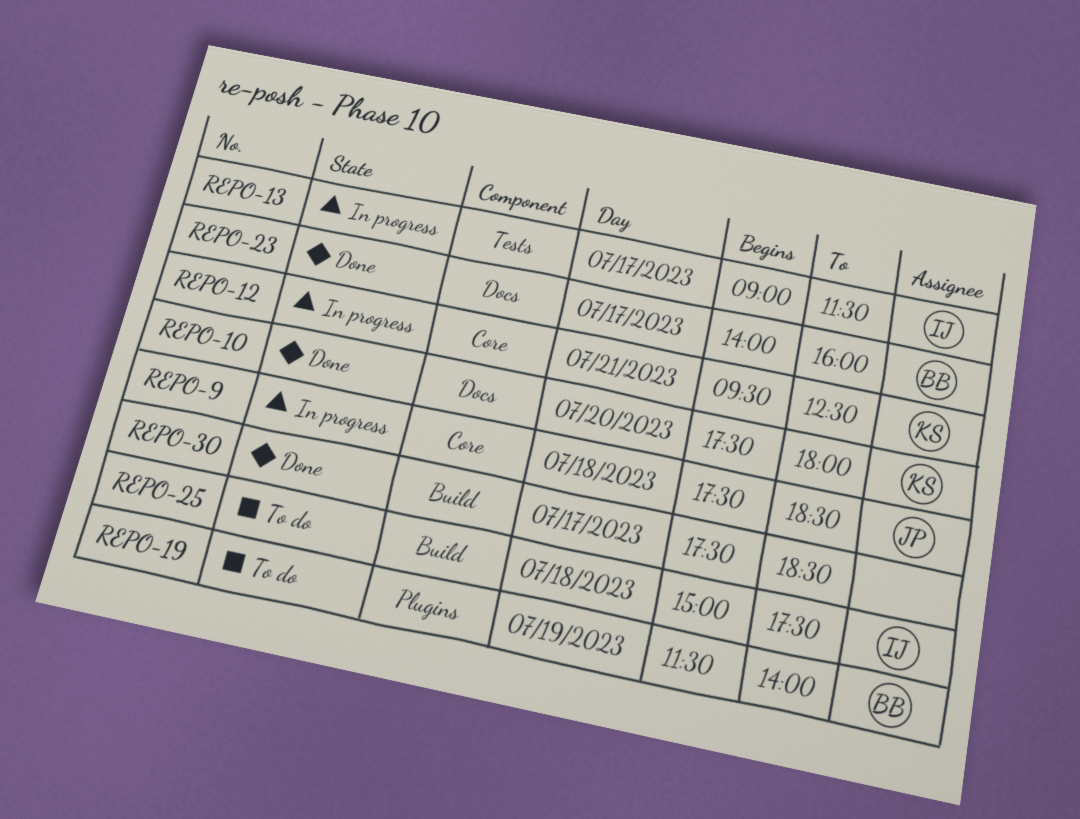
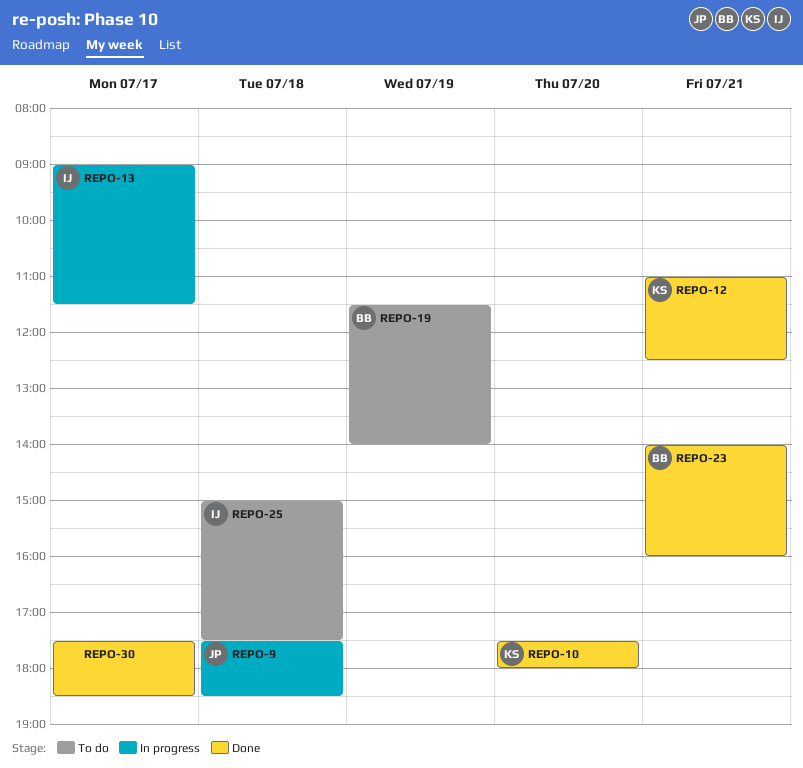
REPO-12, status: In progress -> Done
REPO-12, begins: 09:30 -> 11:00
REPO-23, day: Jul 17 -> Jul 21

